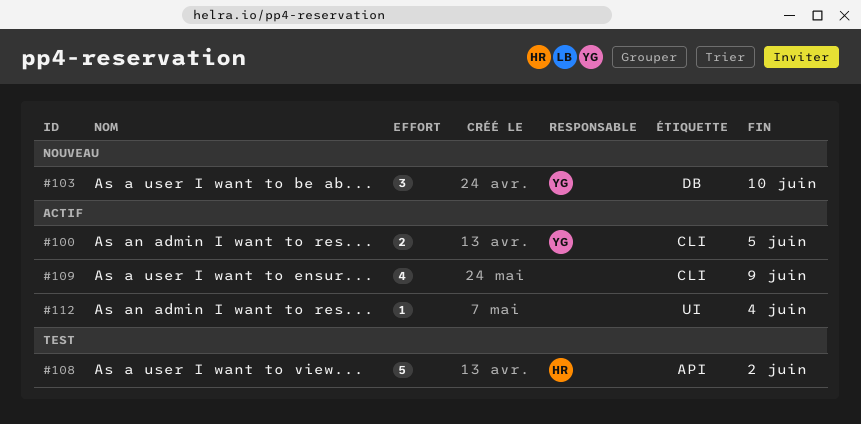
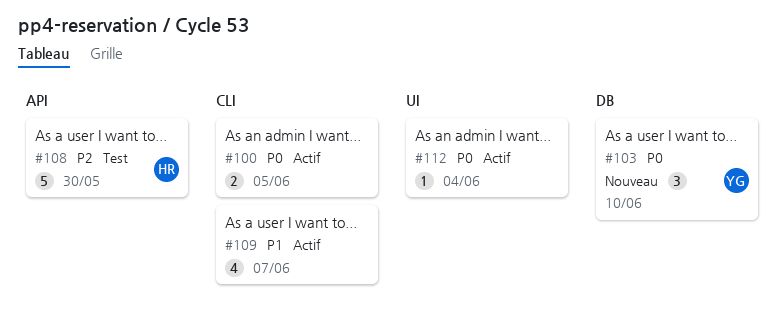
#100, owner: YG -> none
#108, due: Jun 2 -> May 30
#109, due: Jun 9 -> Jun 7

